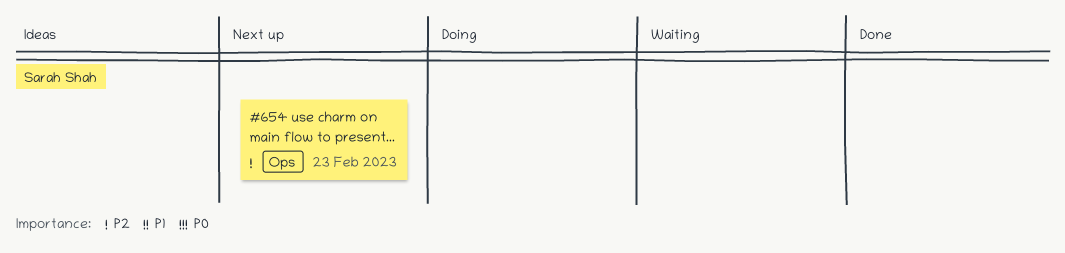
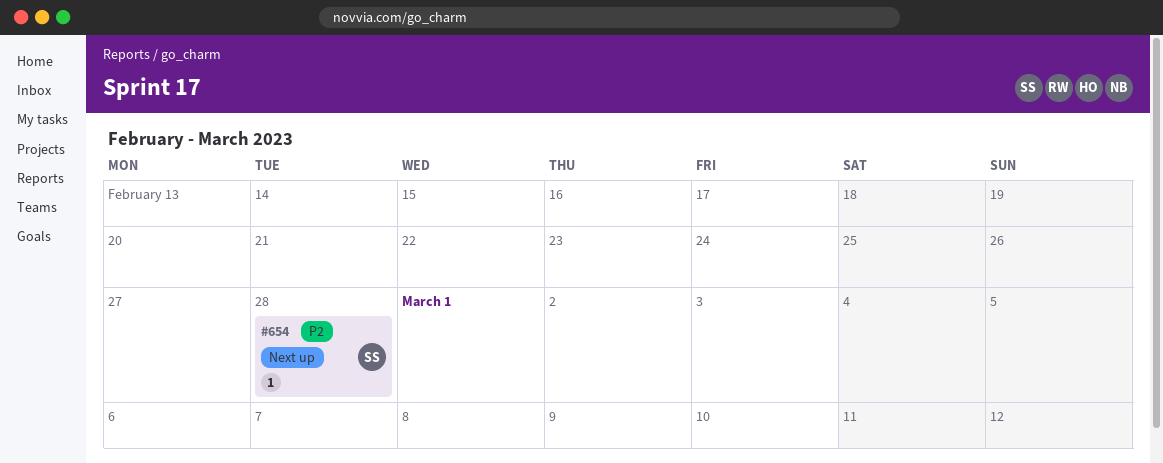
#654, due: Feb 23 -> Feb 28

